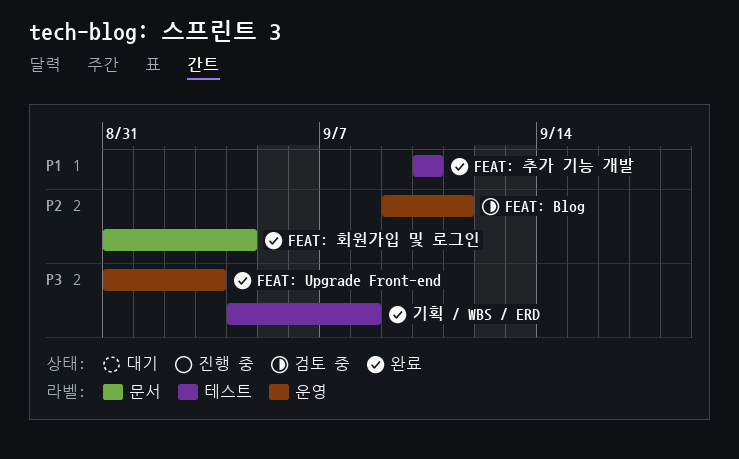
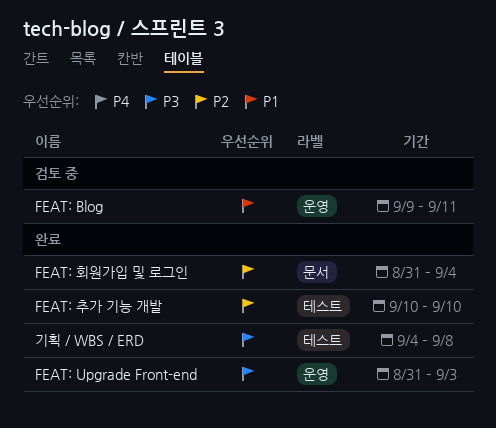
FEAT: Blog, priority: P2 -> P1
FEAT: 추가 기능 개발, priority: P1 -> P2

